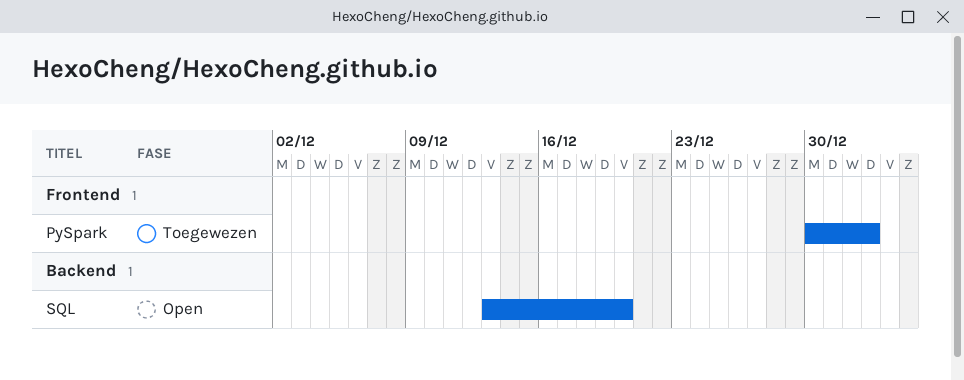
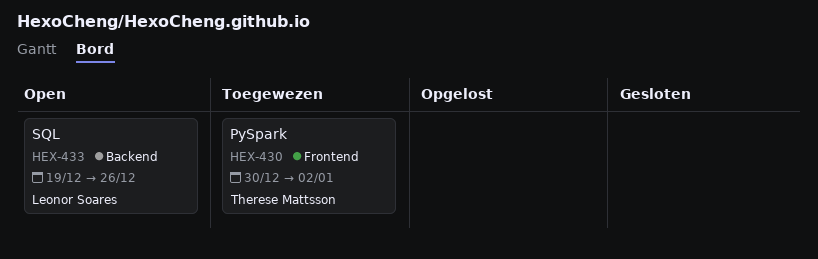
SQL, start: Dec 13 -> Dec 19
SQL, due: Dec 20 -> Dec 26

